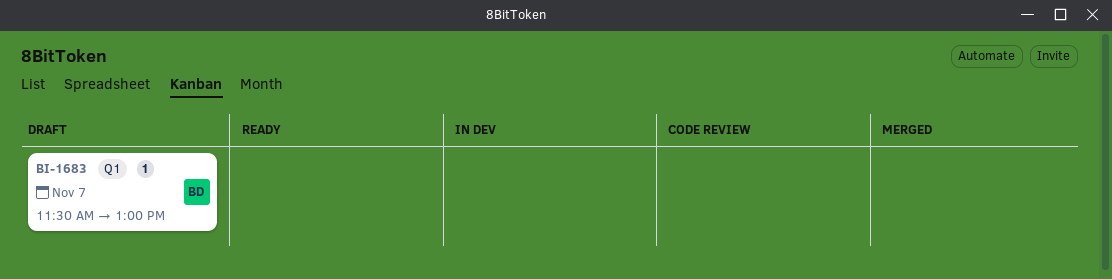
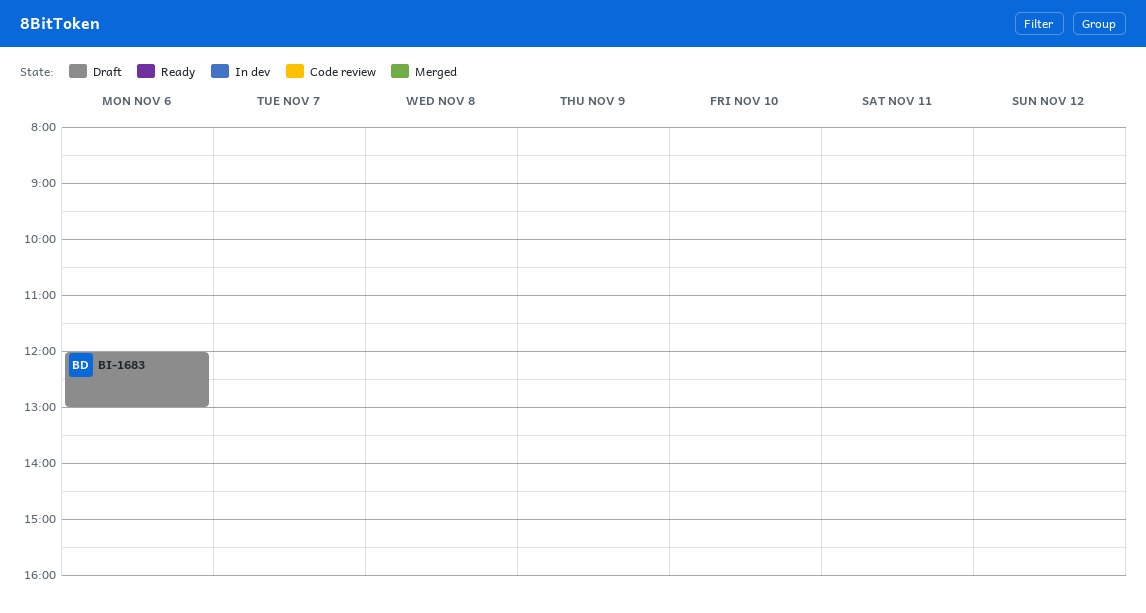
BI-1683, day: Nov 7 -> Nov 6
BI-1683, begins: 11:30 -> 12:00

